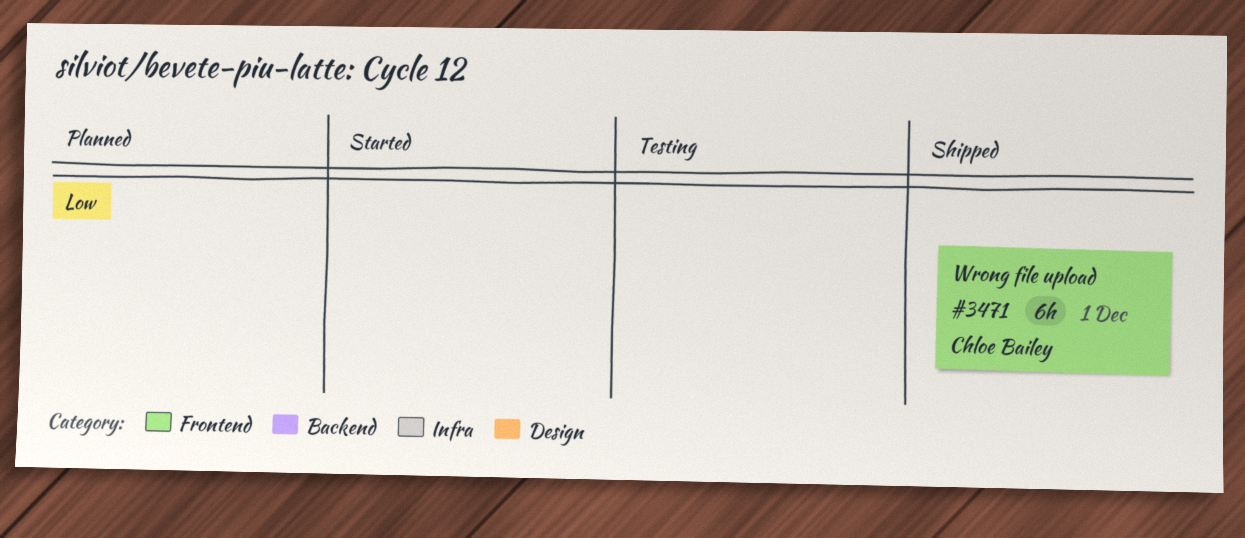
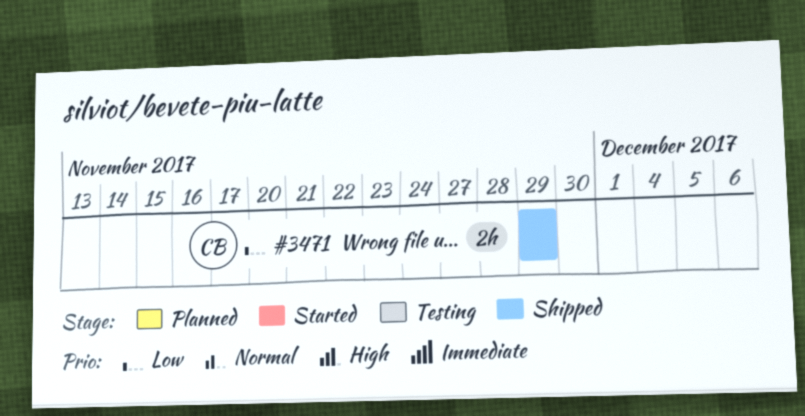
#3471, estimate: 6h -> 2h
#3471, due: Dec 1 -> Nov 29

